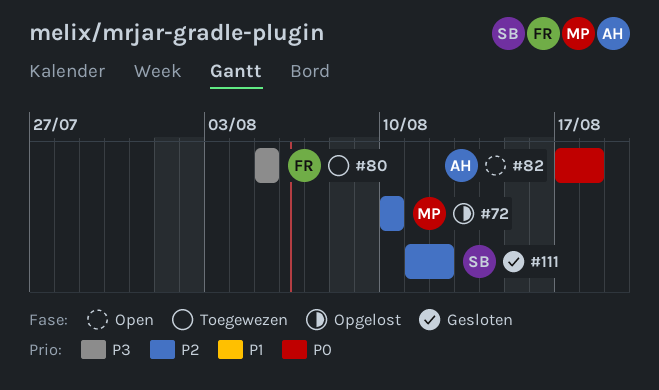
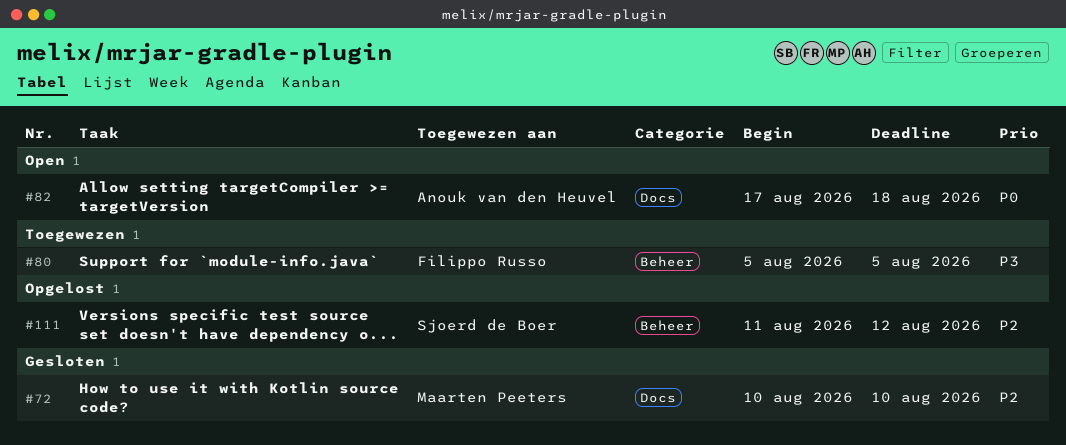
#72, status: Opgelost -> Gesloten
#111, status: Gesloten -> Opgelost

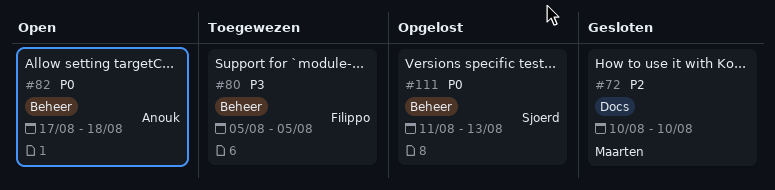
#82, label: Docs -> Beheer
#111, priority: P2 -> P0
#111, due: Aug 12 -> Aug 13

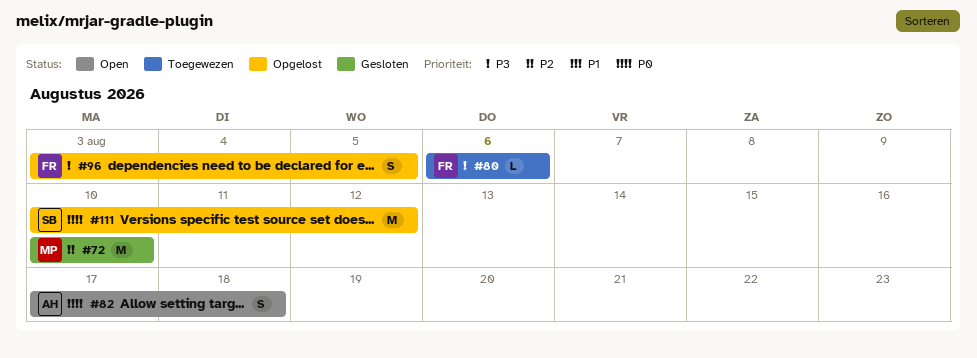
#80, start: Aug 5 -> Aug 6
#80, due: Aug 5 -> Aug 6
#96: none -> present
#111, start: Aug 11 -> Aug 10
#111, due: Aug 13 -> Aug 12

